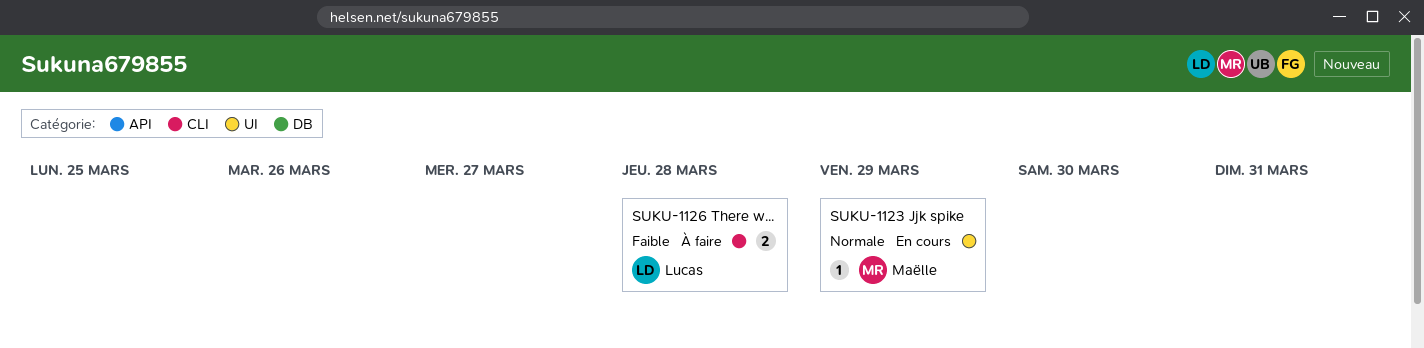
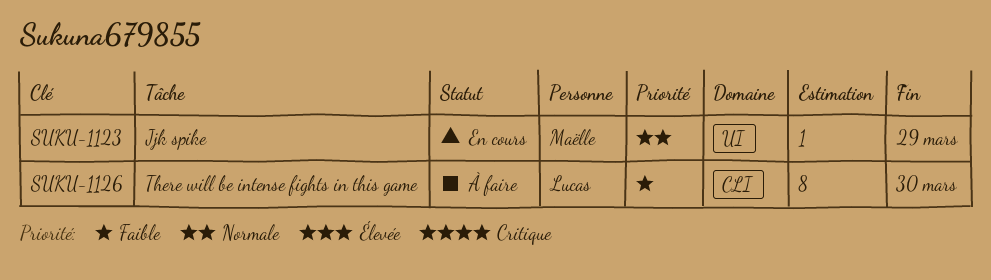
SUKU-1126, estimate: 2 -> 8
SUKU-1126, due: Mar 28 -> Mar 30

